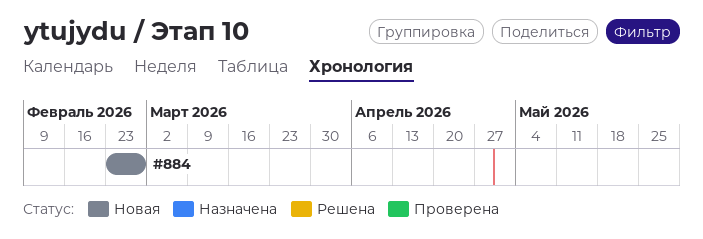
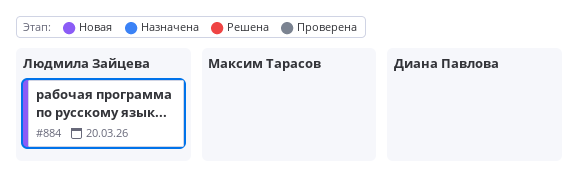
#884, due: Feb 27 -> Mar 20

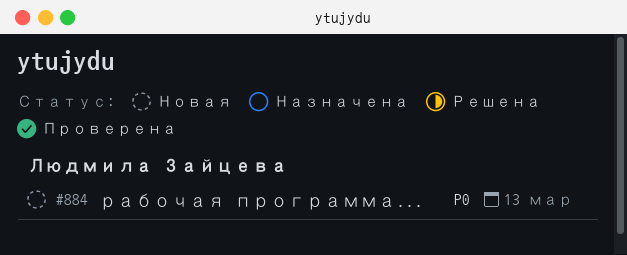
#884, due: Mar 20 -> Mar 13

